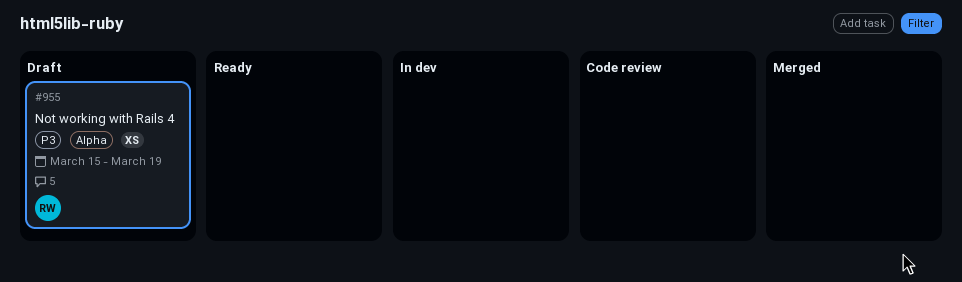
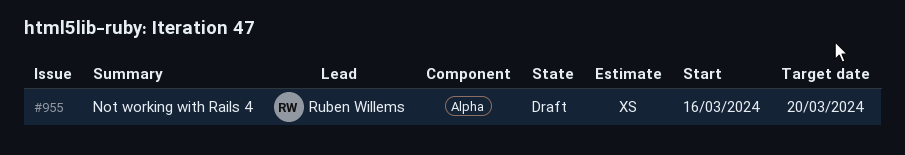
#955, start: Mar 15 -> Mar 16
#955, due: Mar 19 -> Mar 20

